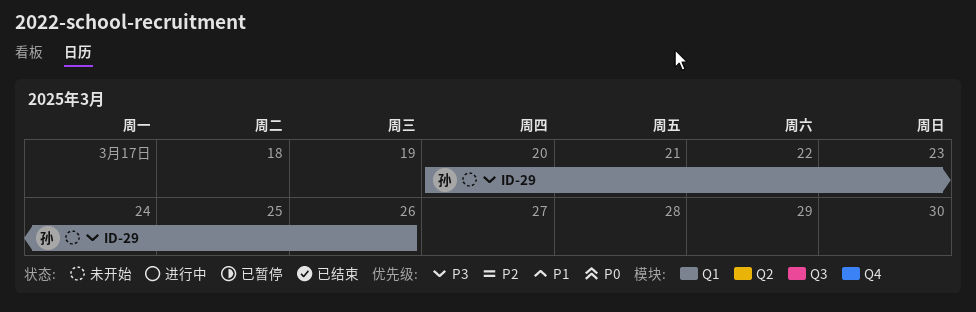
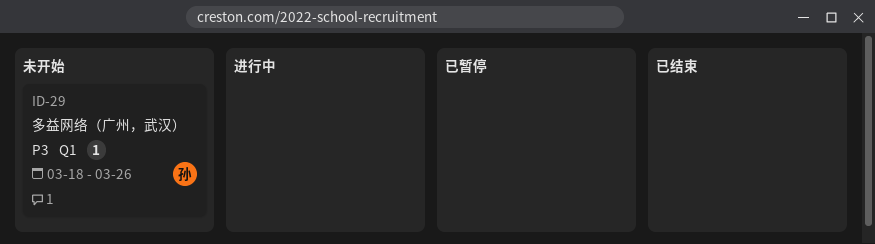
ID-29, start: Mar 20 -> Mar 18

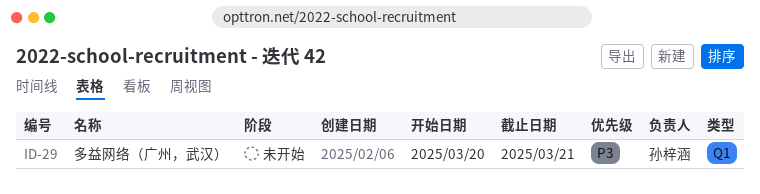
ID-29, start: Mar 18 -> Mar 20
ID-29, due: Mar 26 -> Mar 21

